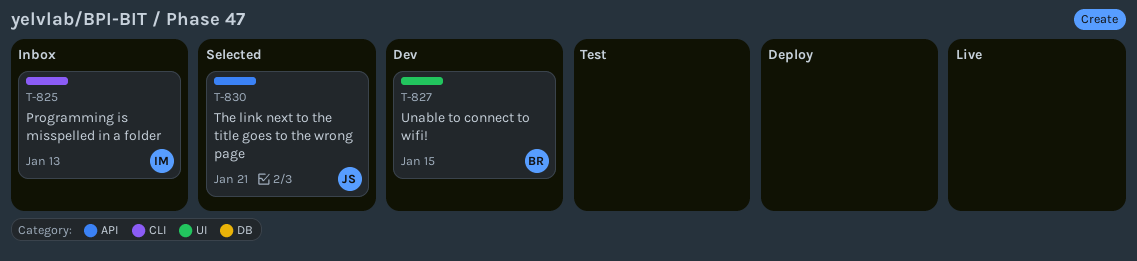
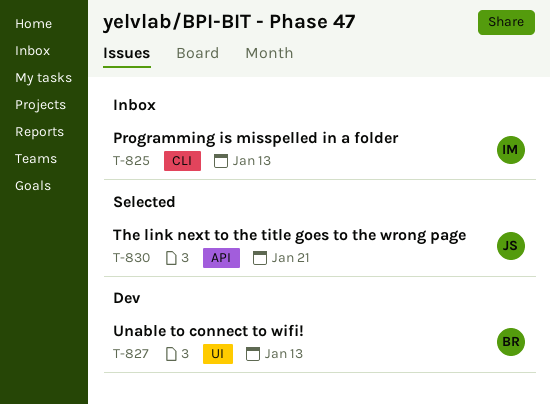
T-827, due: Jan 15 -> Jan 13

